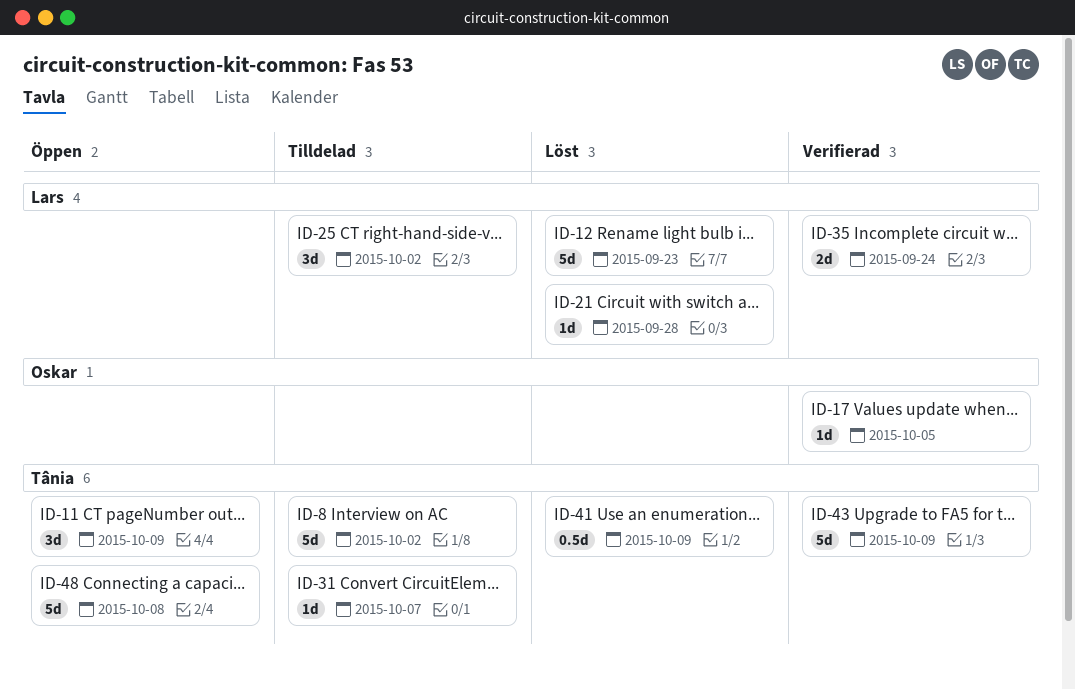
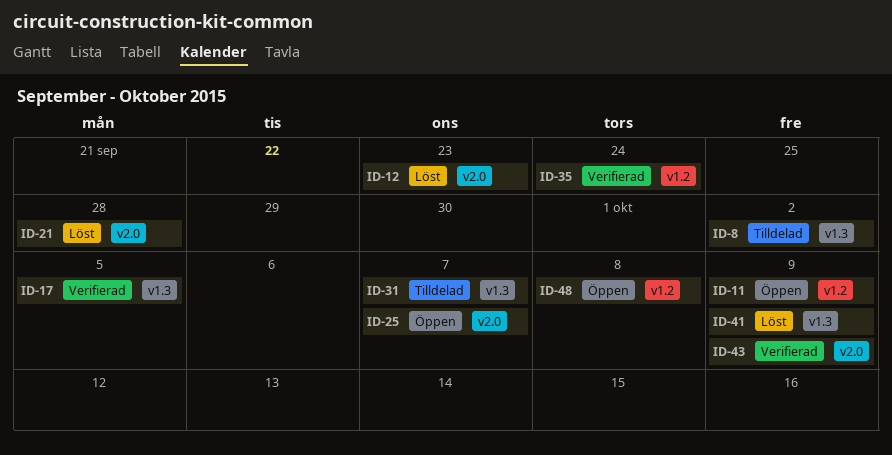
ID-25, status: Tilldelad -> Öppen
ID-25, due: Oct 2 -> Oct 7

